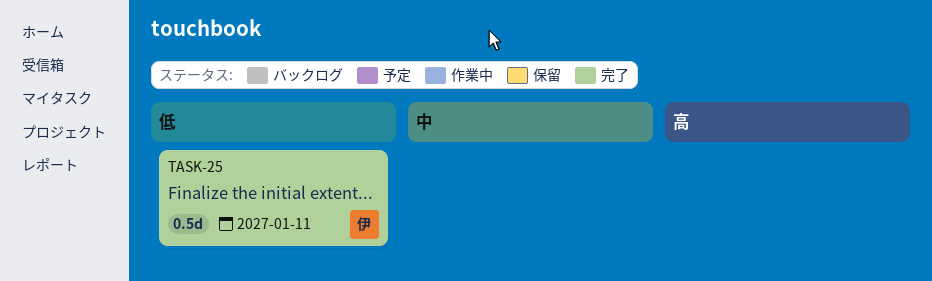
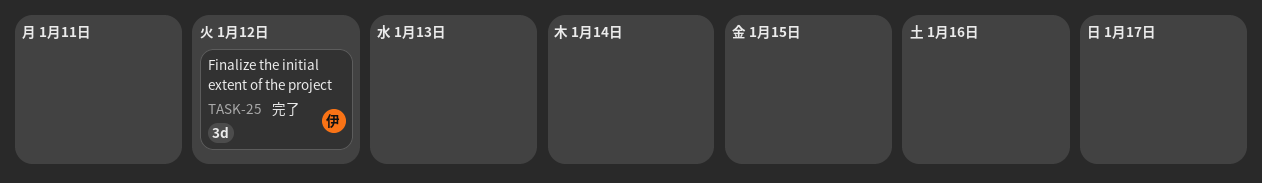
TASK-25, estimate: 0.5d -> 3d
TASK-25, due: Jan 11 -> Jan 12

